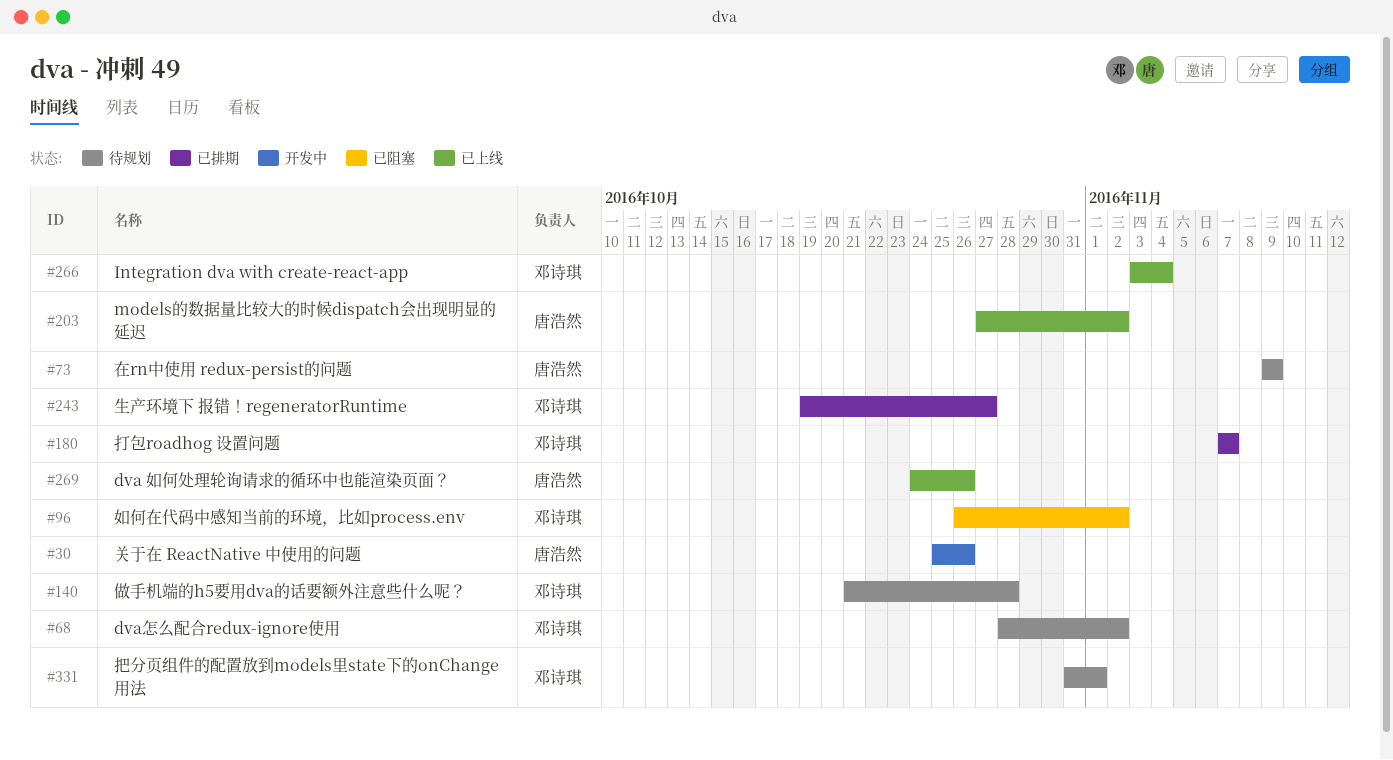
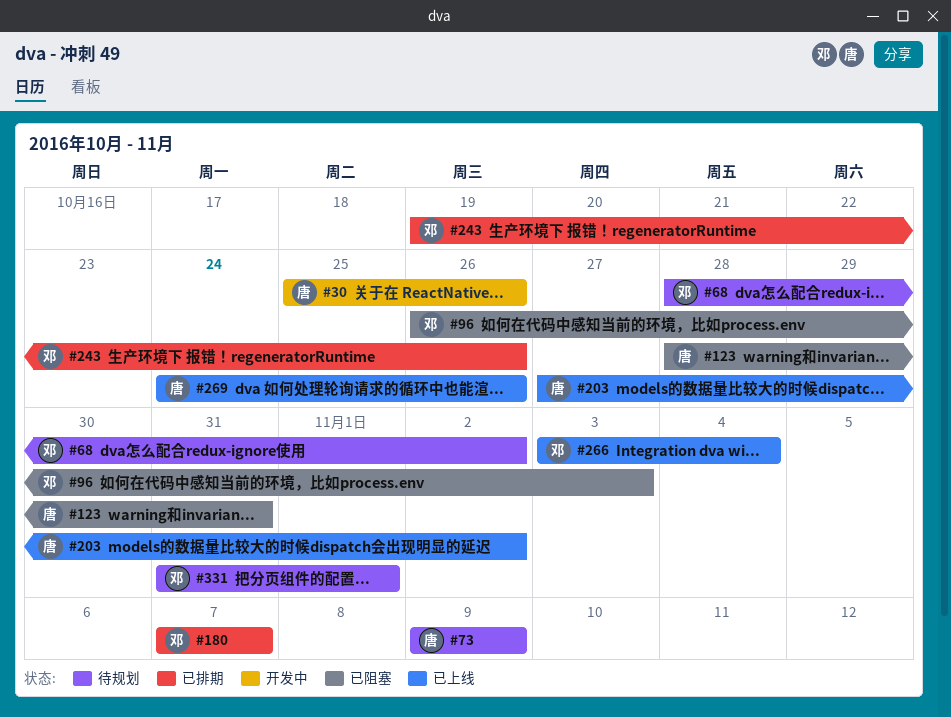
#96, due: Nov 2 -> Nov 3
#123: none -> present
#140: present -> none
#243, due: Oct 27 -> Oct 26

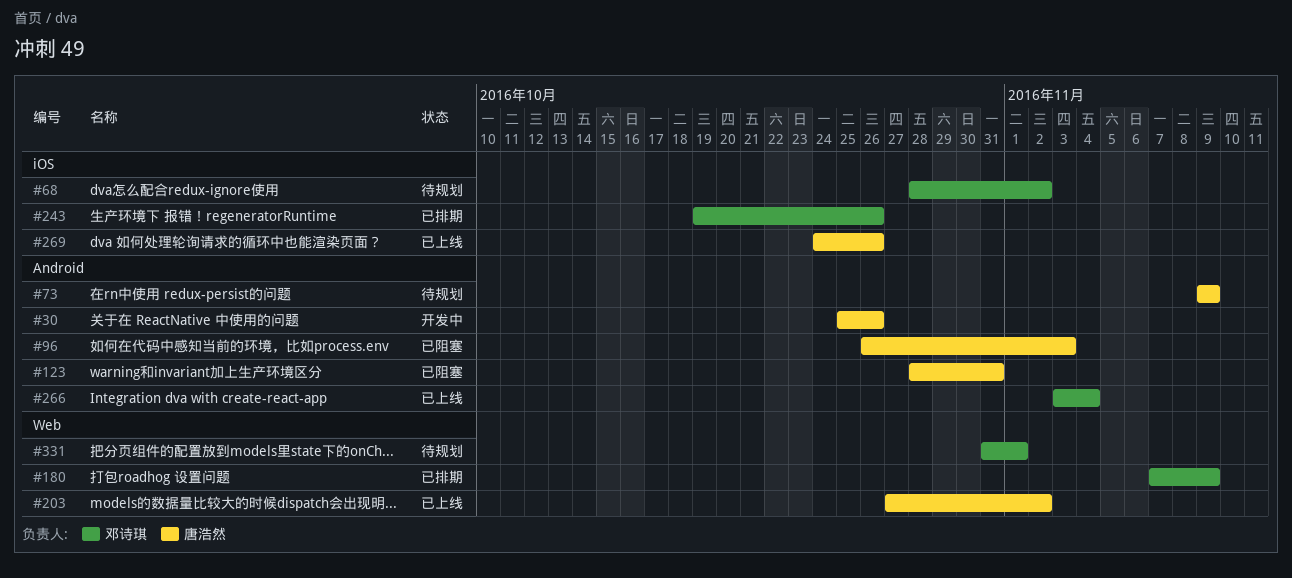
#96, owner: 邓诗琪 -> 唐浩然
#180, due: Nov 7 -> Nov 9

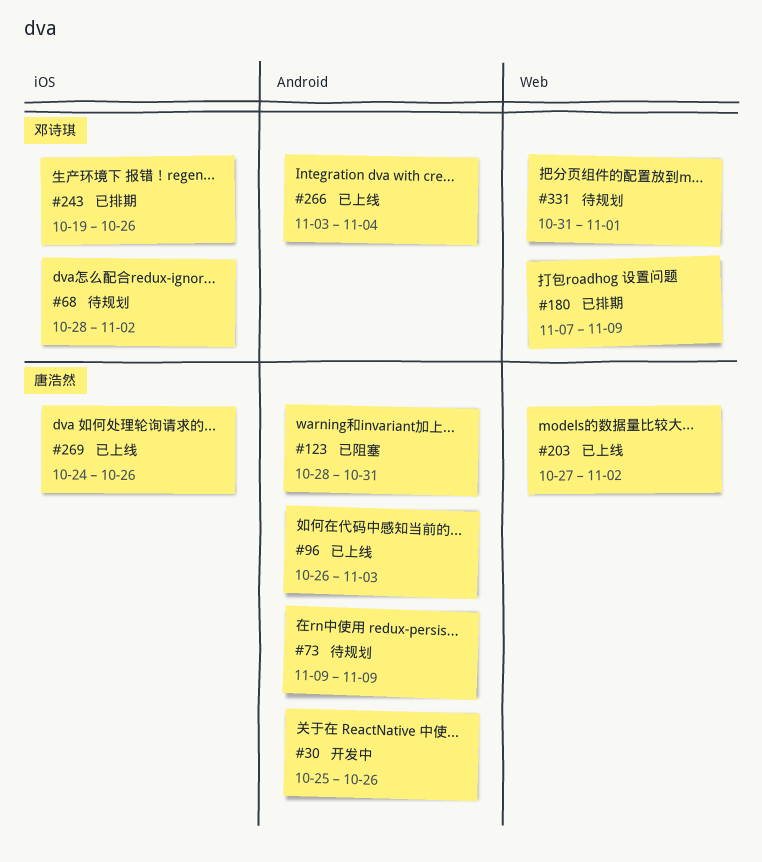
#96, status: 已阻塞 -> 已上线

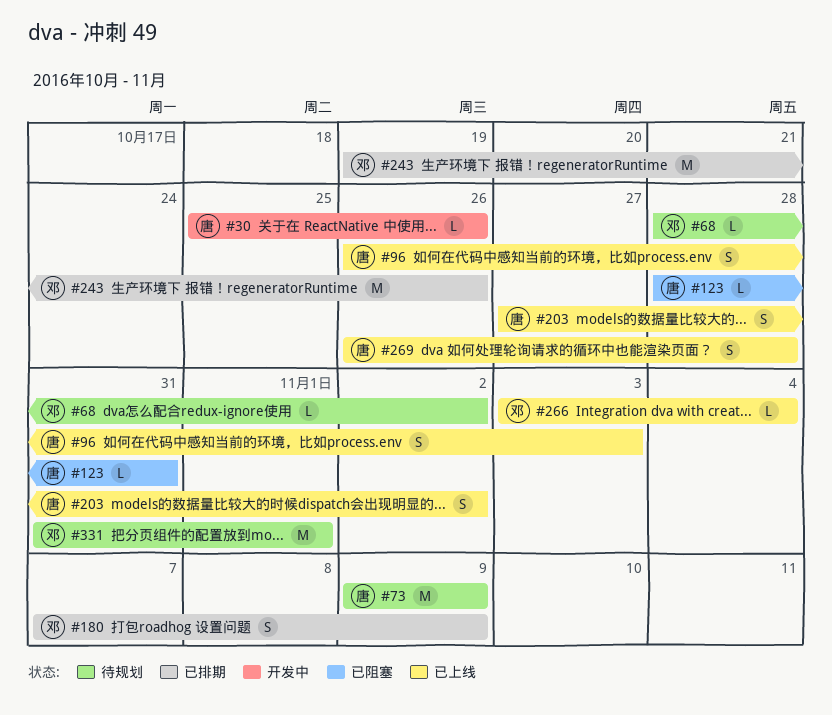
#269, start: Oct 24 -> Oct 26
#269, due: Oct 26 -> Oct 28

